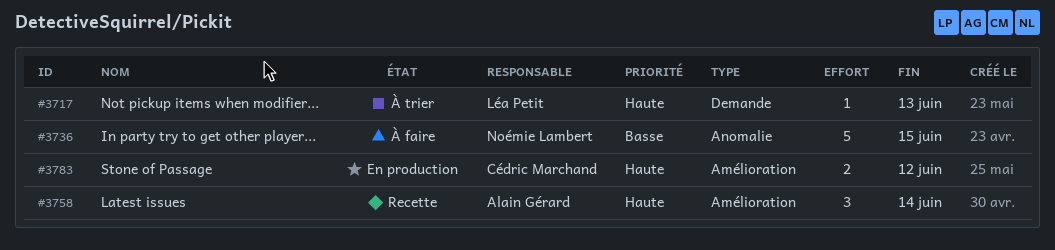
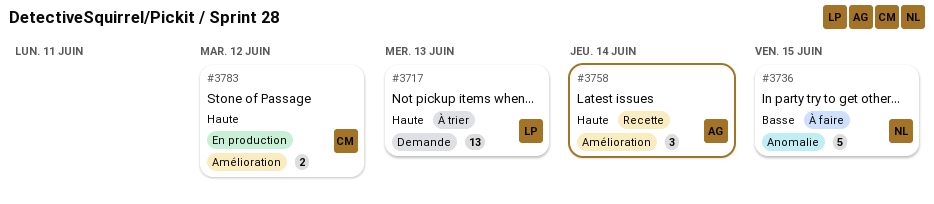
#3717, estimate: 1 -> 13

